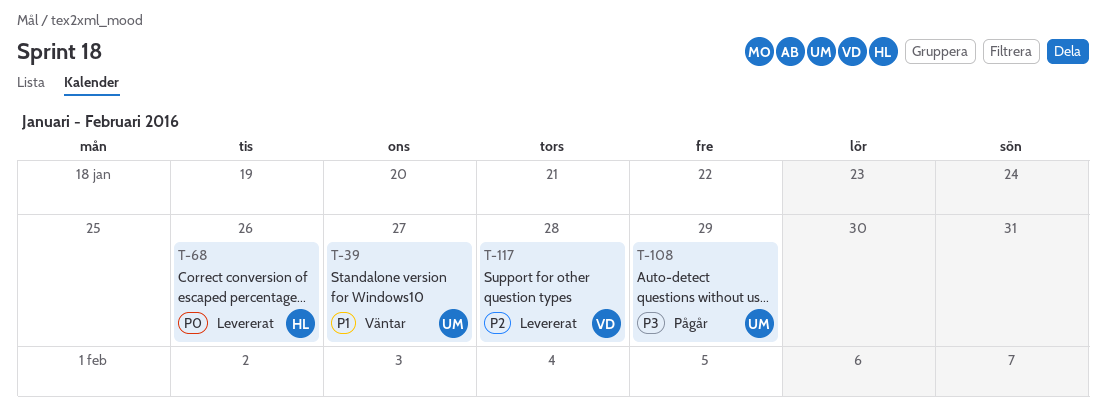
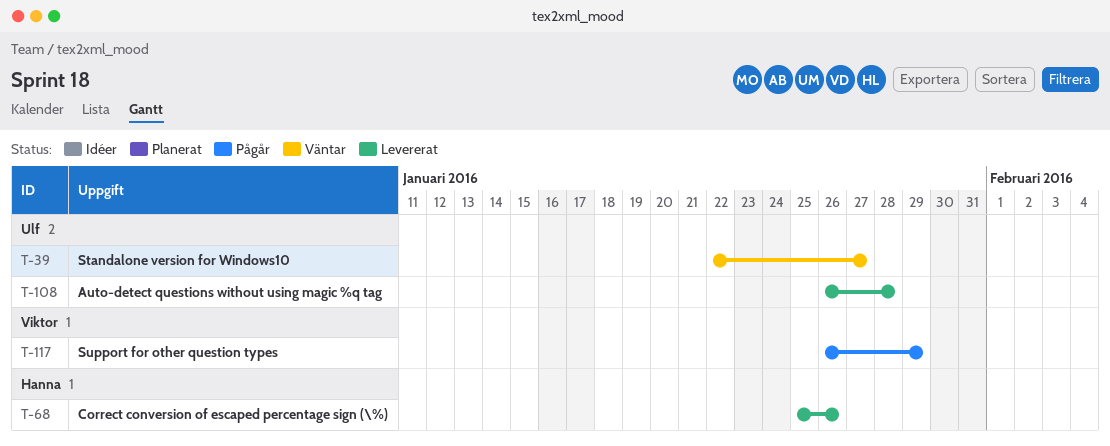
T-108, status: Pågår -> Levererat
T-108, due: Jan 29 -> Jan 28
T-117, status: Levererat -> Pågår
T-117, due: Jan 28 -> Jan 29

